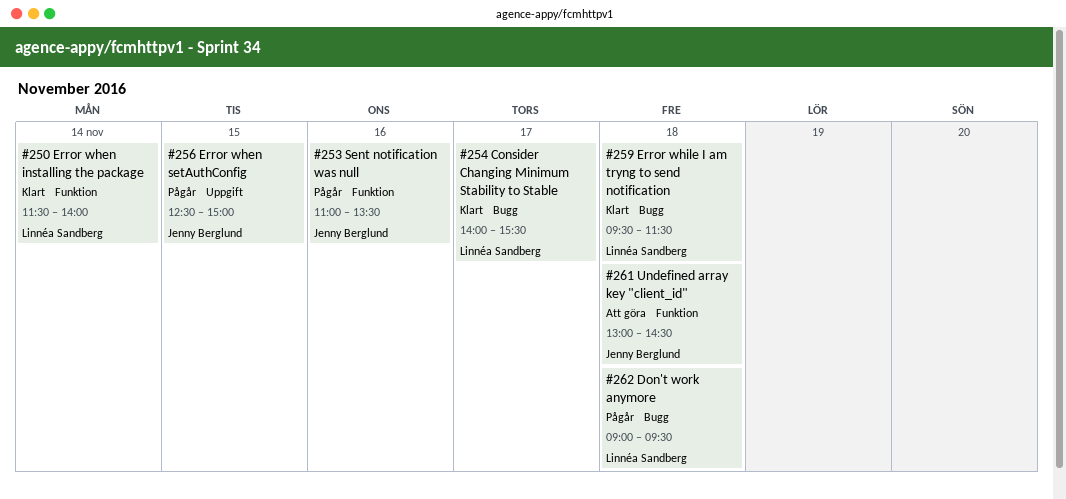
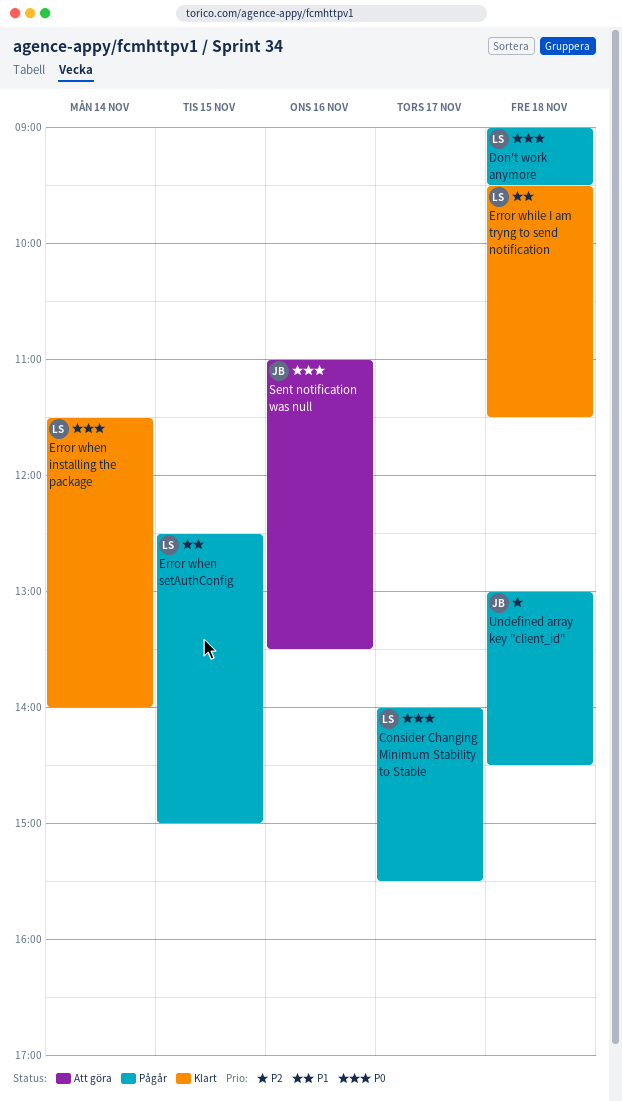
Consider Changing Minimum Stability to Stable, status: Klart -> Pågår
Error when setAuthConfig, owner: Jenny Berglund -> Linnéa Sandberg
Sent notification was null, status: Pågår -> Att göra
Undefined array key "client_id", status: Att göra -> Pågår

